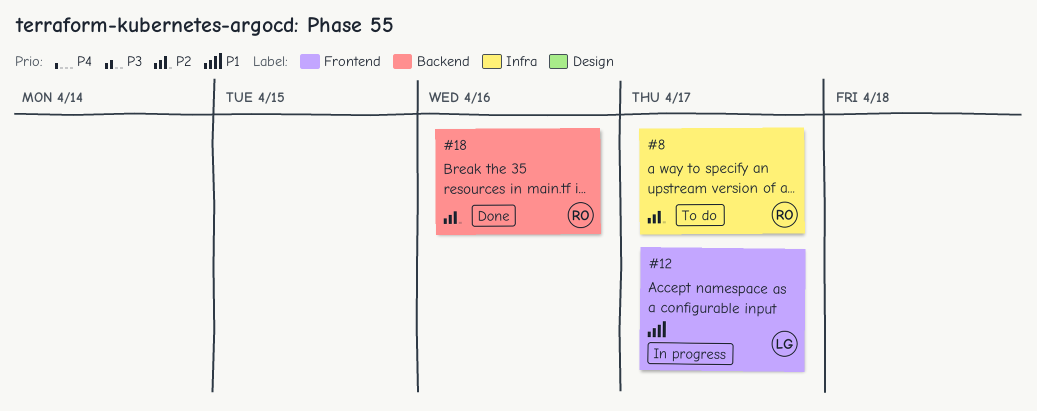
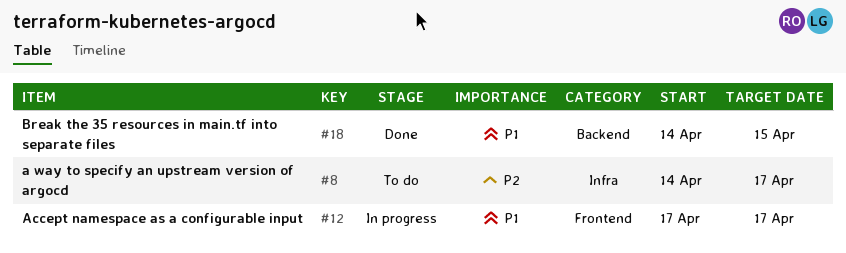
#18, priority: P2 -> P1
#18, due: Apr 16 -> Apr 15

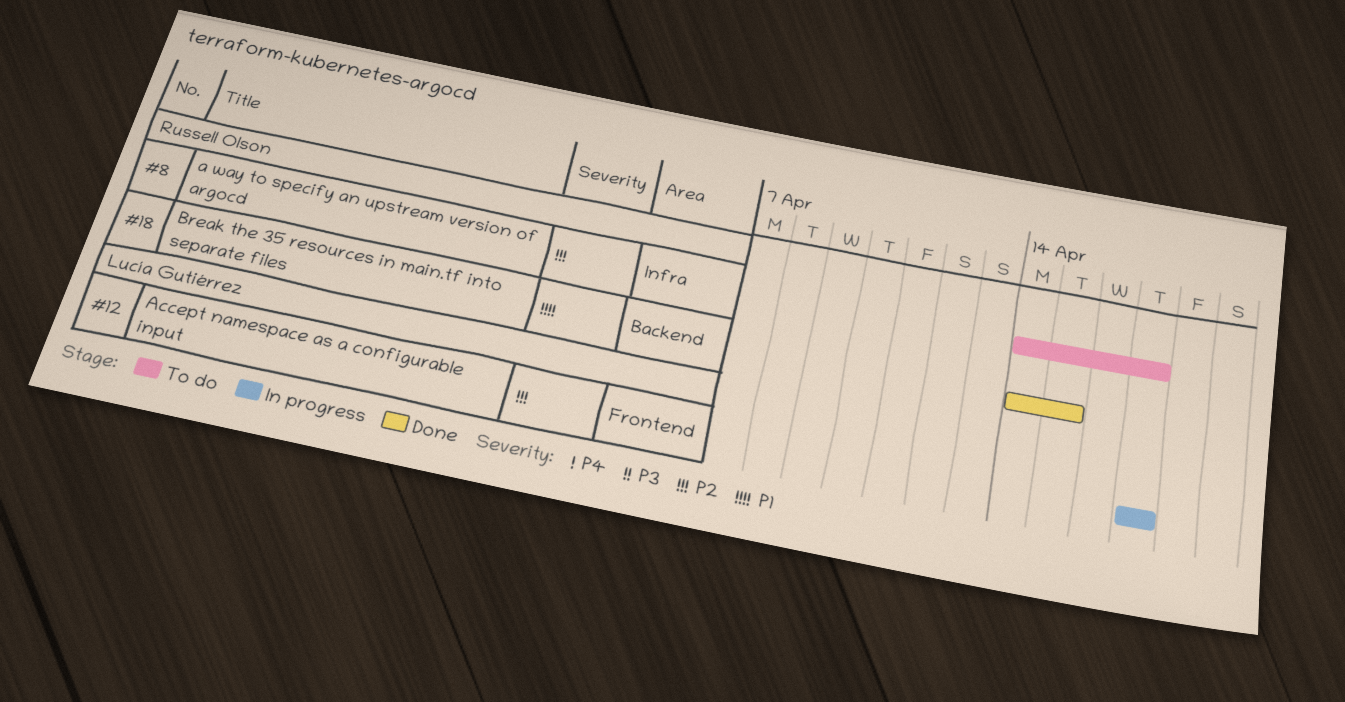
#12, priority: P1 -> P2

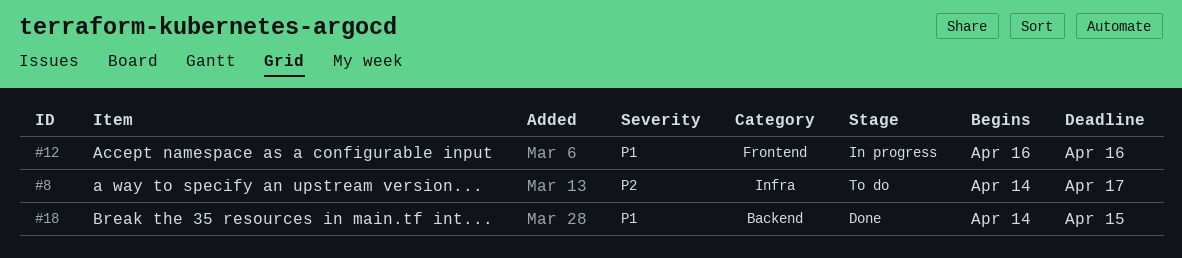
#12, priority: P2 -> P1
#12, start: Apr 17 -> Apr 16
#12, due: Apr 17 -> Apr 16

